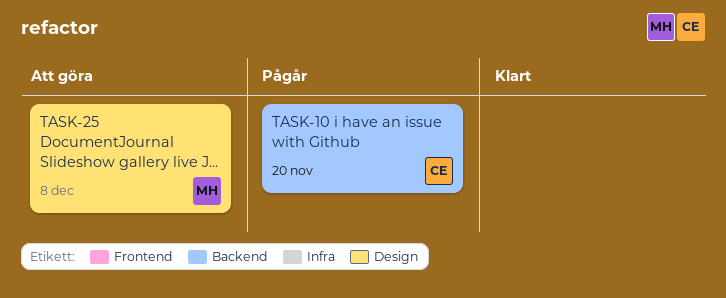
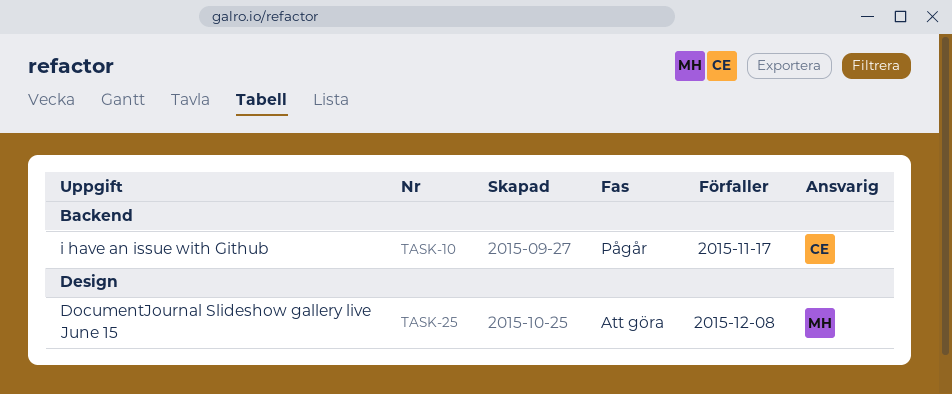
TASK-10, due: Nov 20 -> Nov 17

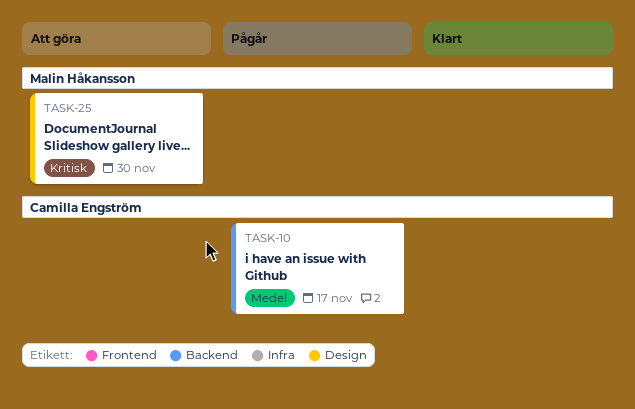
TASK-25, due: Dec 8 -> Nov 30

